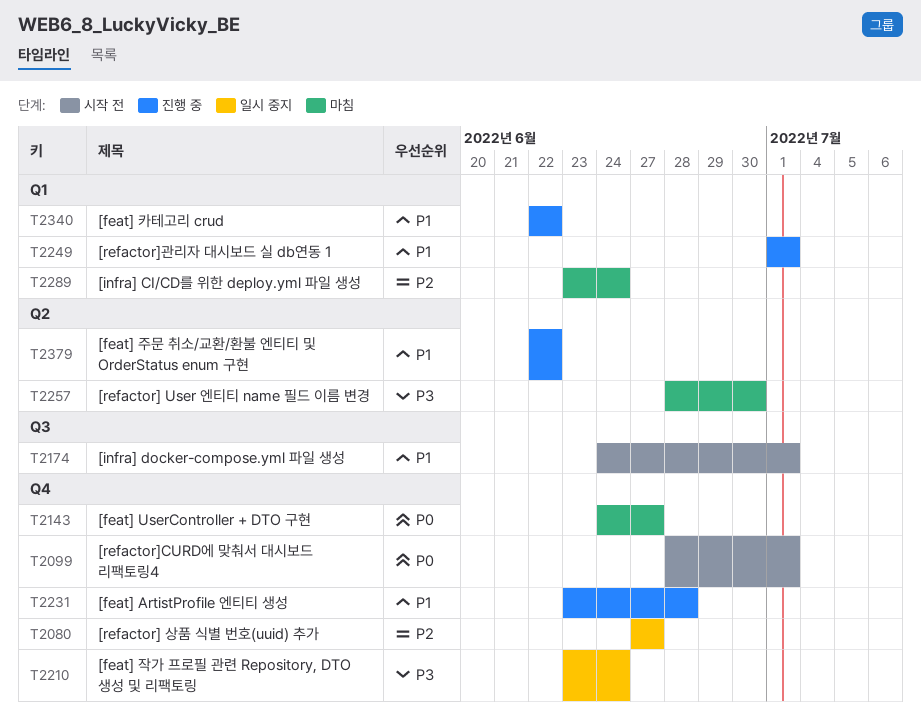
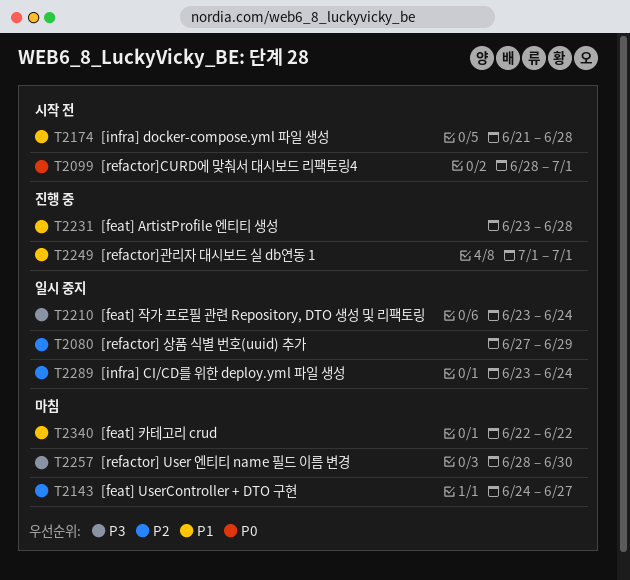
T2080, due: Jun 27 -> Jun 29
T2143, priority: P0 -> P2
T2174, start: Jun 24 -> Jun 21
T2174, due: Jul 1 -> Jun 28
T2289, status: 마침 -> 일시 중지
T2340, status: 진행 중 -> 마침
T2379: present -> none

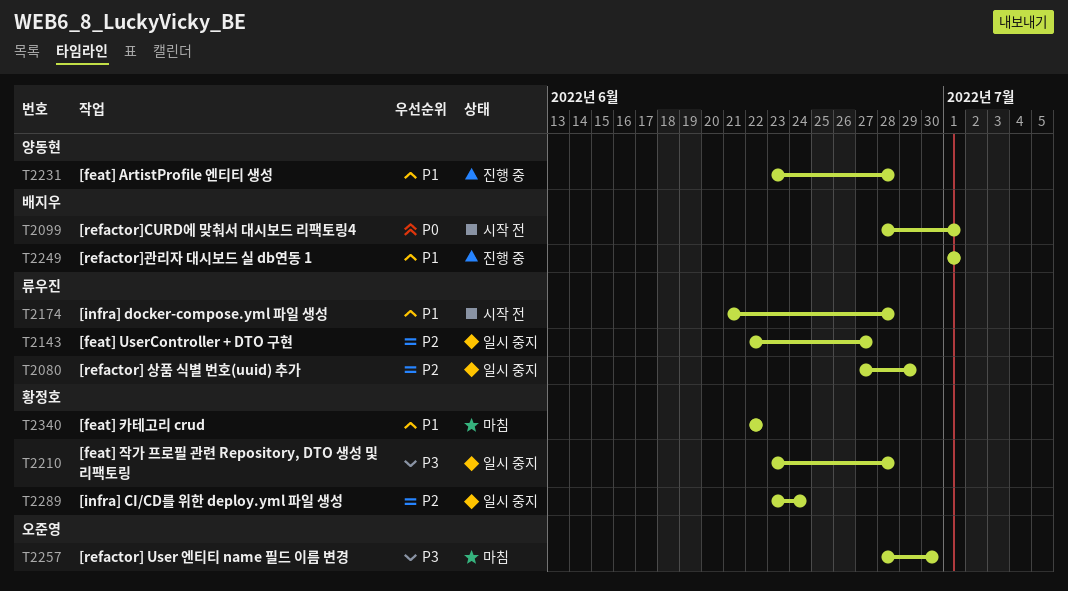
T2143, status: 마침 -> 일시 중지
T2143, start: Jun 24 -> Jun 22
T2210, due: Jun 24 -> Jun 28

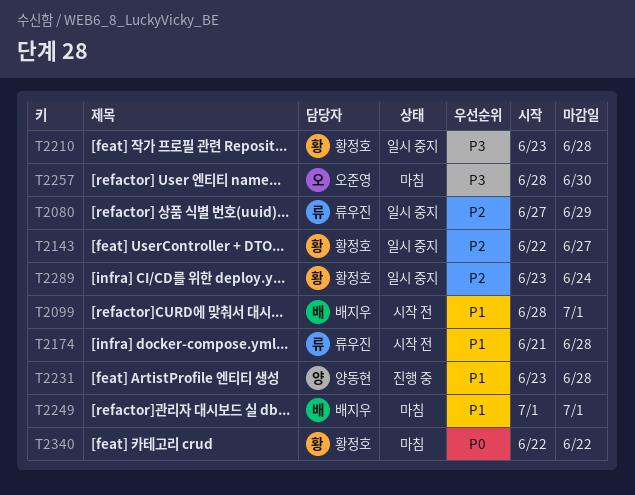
T2099, priority: P0 -> P1
T2143, owner: 류우진 -> 황정호
T2249, status: 진행 중 -> 마침
T2340, priority: P1 -> P0

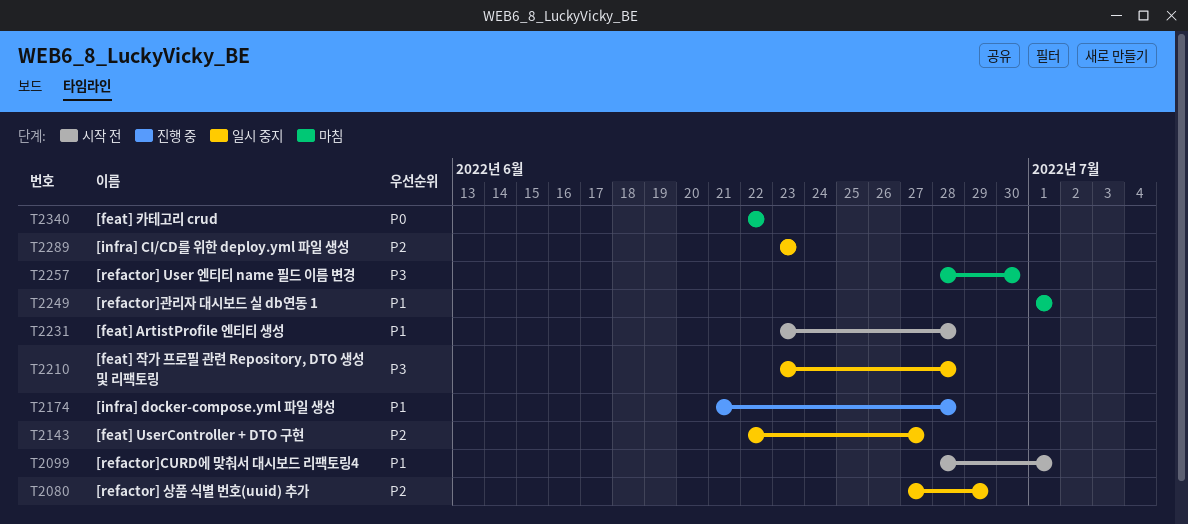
T2174, status: 시작 전 -> 진행 중
T2231, status: 진행 중 -> 시작 전
T2289, due: Jun 24 -> Jun 23

